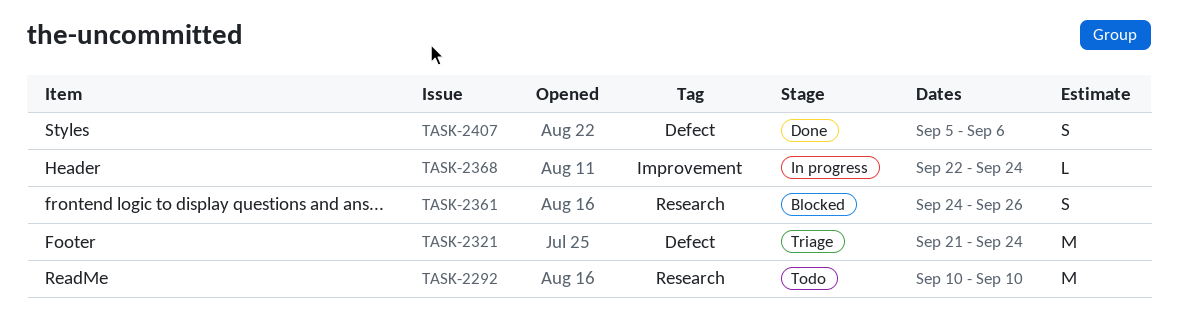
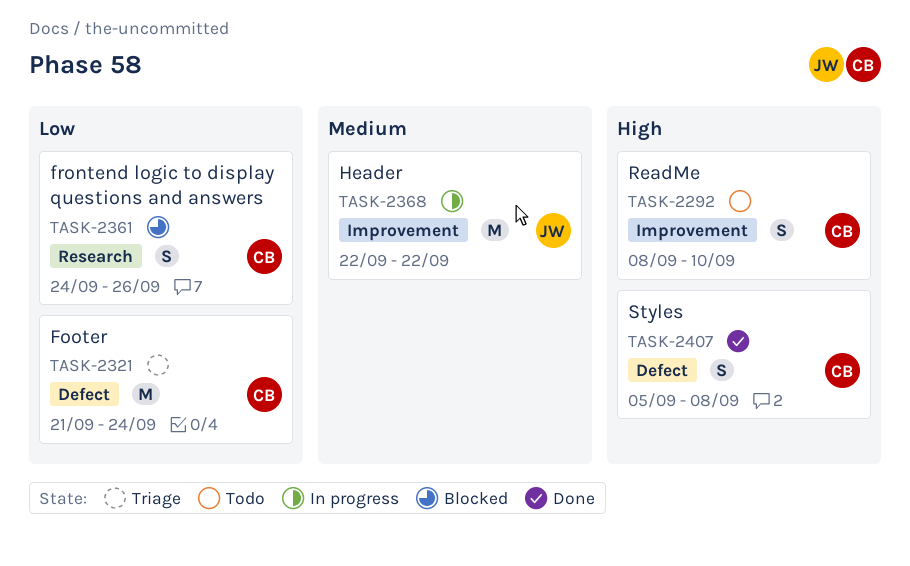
TASK-2292, label: Research -> Improvement
TASK-2292, estimate: M -> S
TASK-2292, start: Sep 10 -> Sep 8
TASK-2368, estimate: L -> M
TASK-2368, due: Sep 24 -> Sep 22
TASK-2407, due: Sep 6 -> Sep 8

